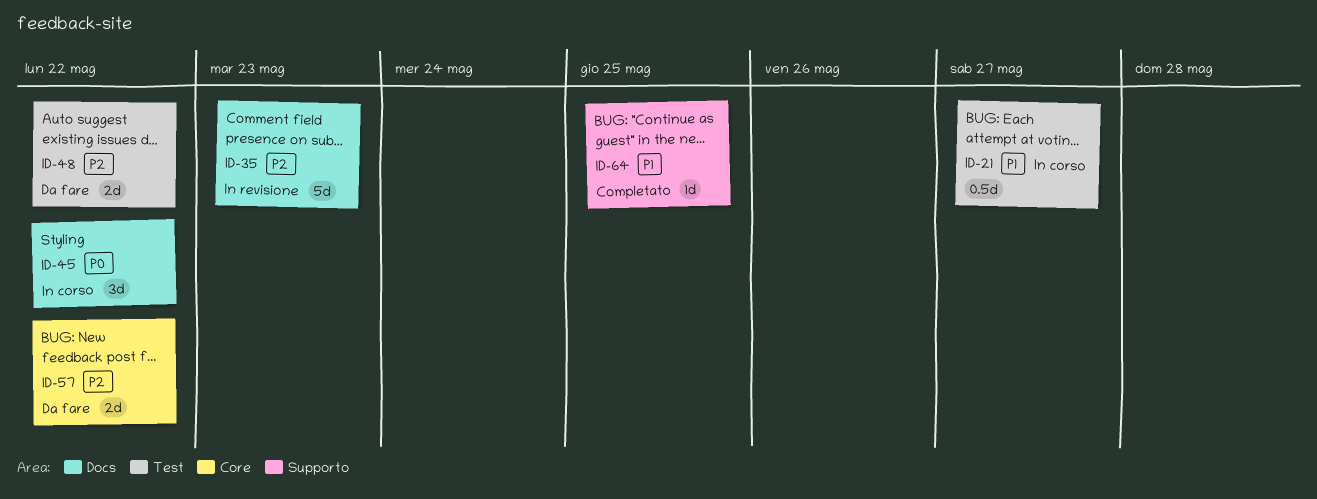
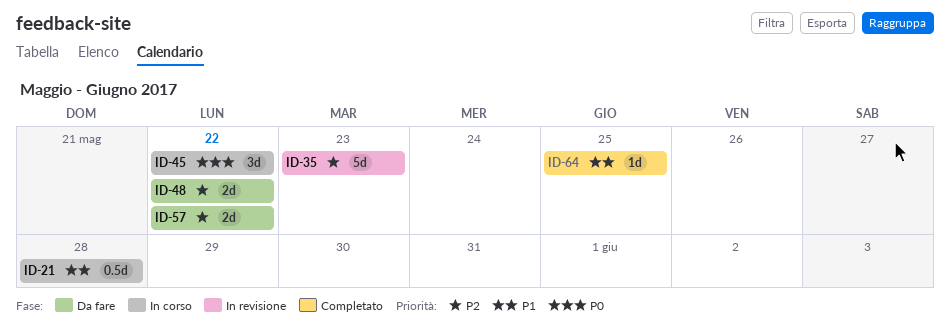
ID-21, due: May 27 -> May 28

